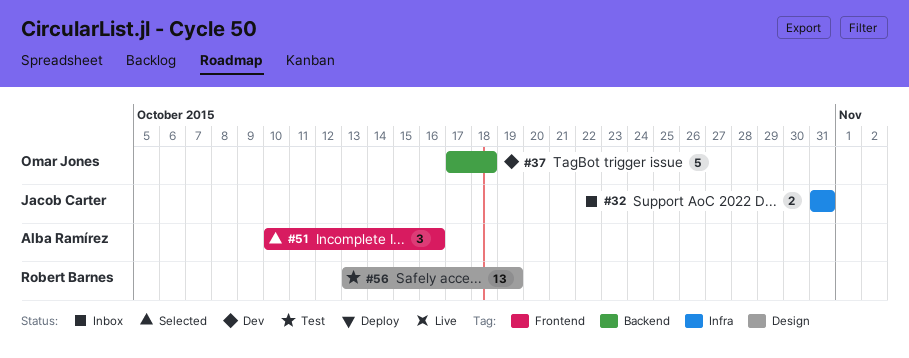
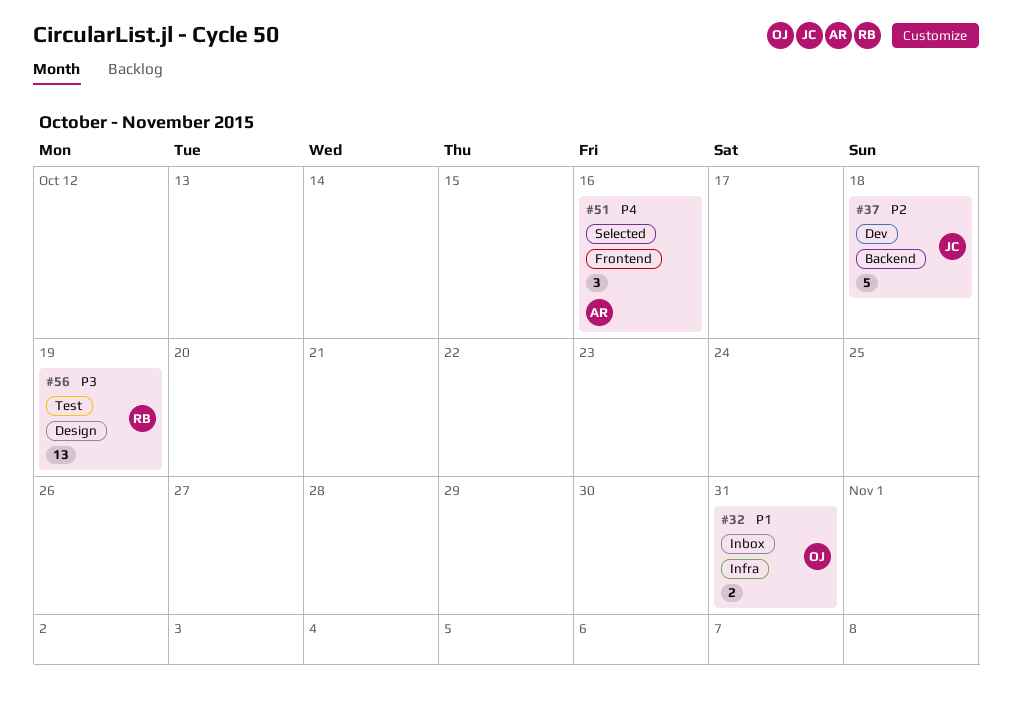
#32, owner: Jacob Carter -> Omar Jones
#37, owner: Omar Jones -> Jacob Carter

